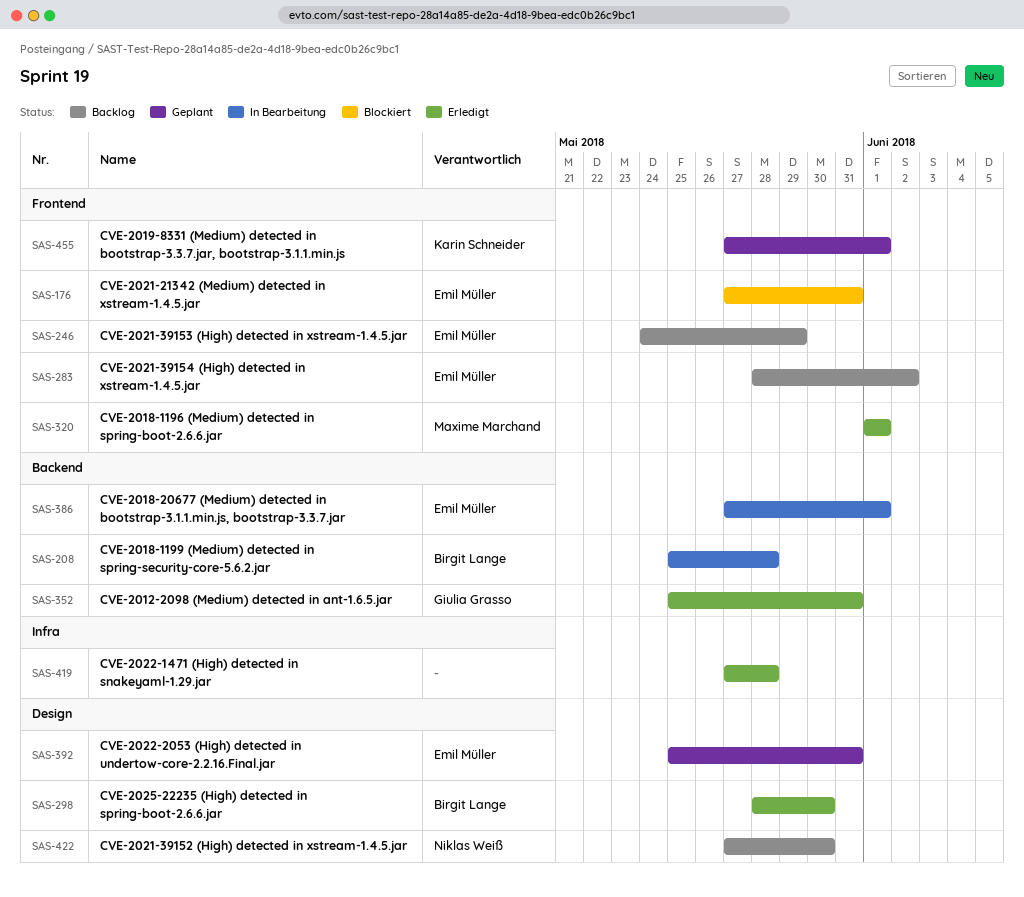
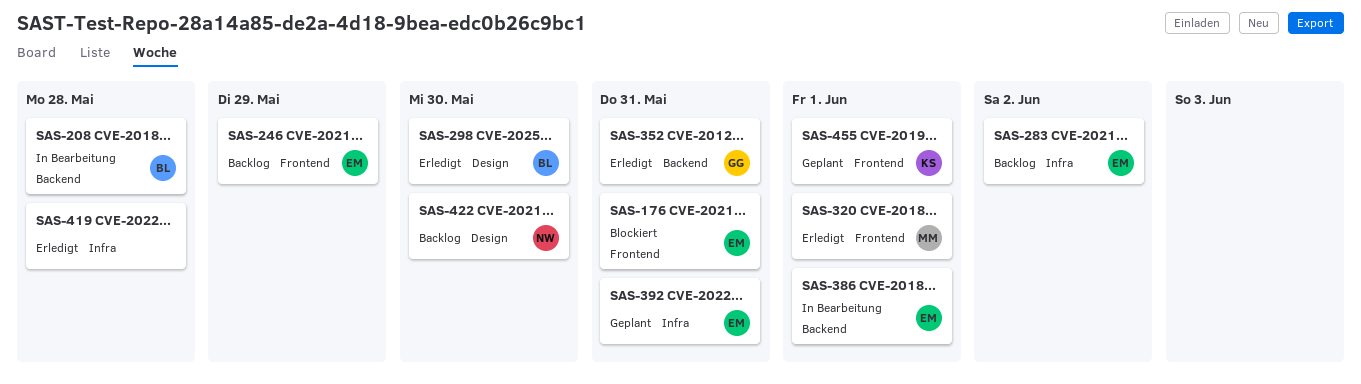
SAS-283, label: Frontend -> Infra
SAS-392, label: Design -> Infra

